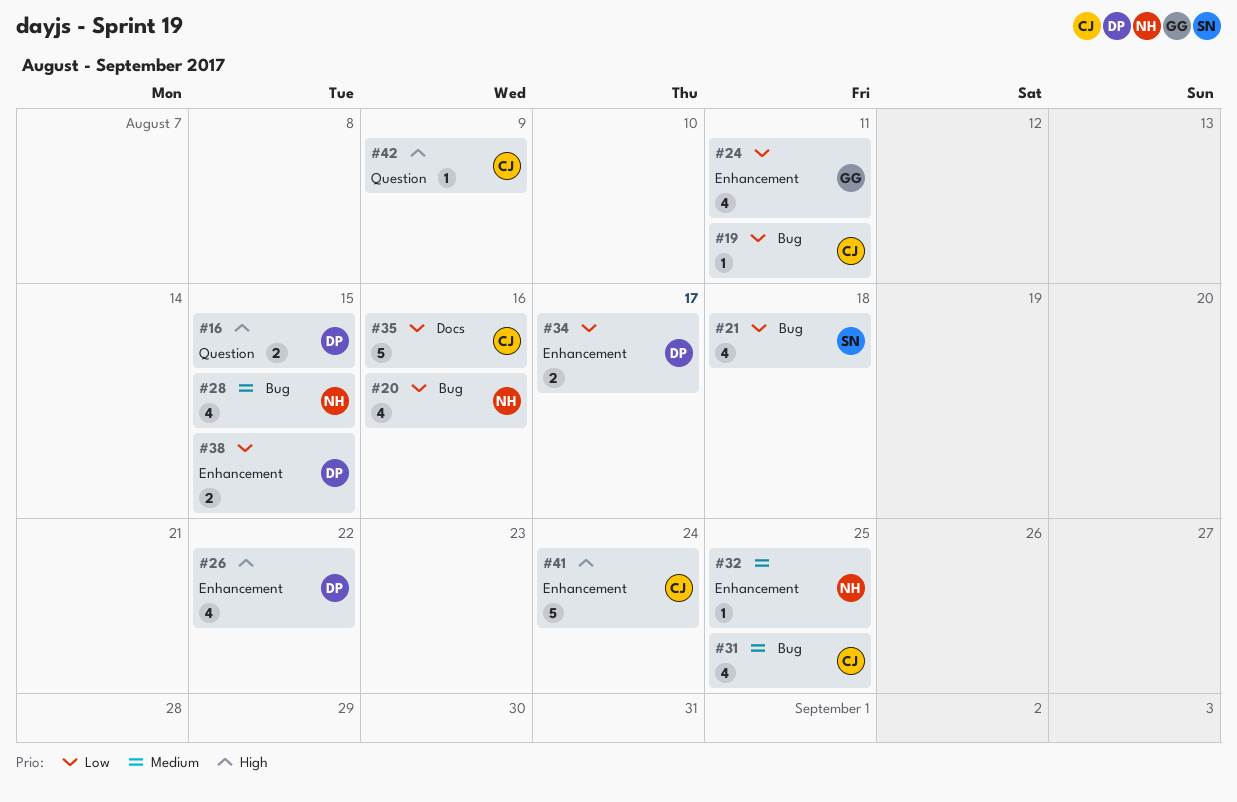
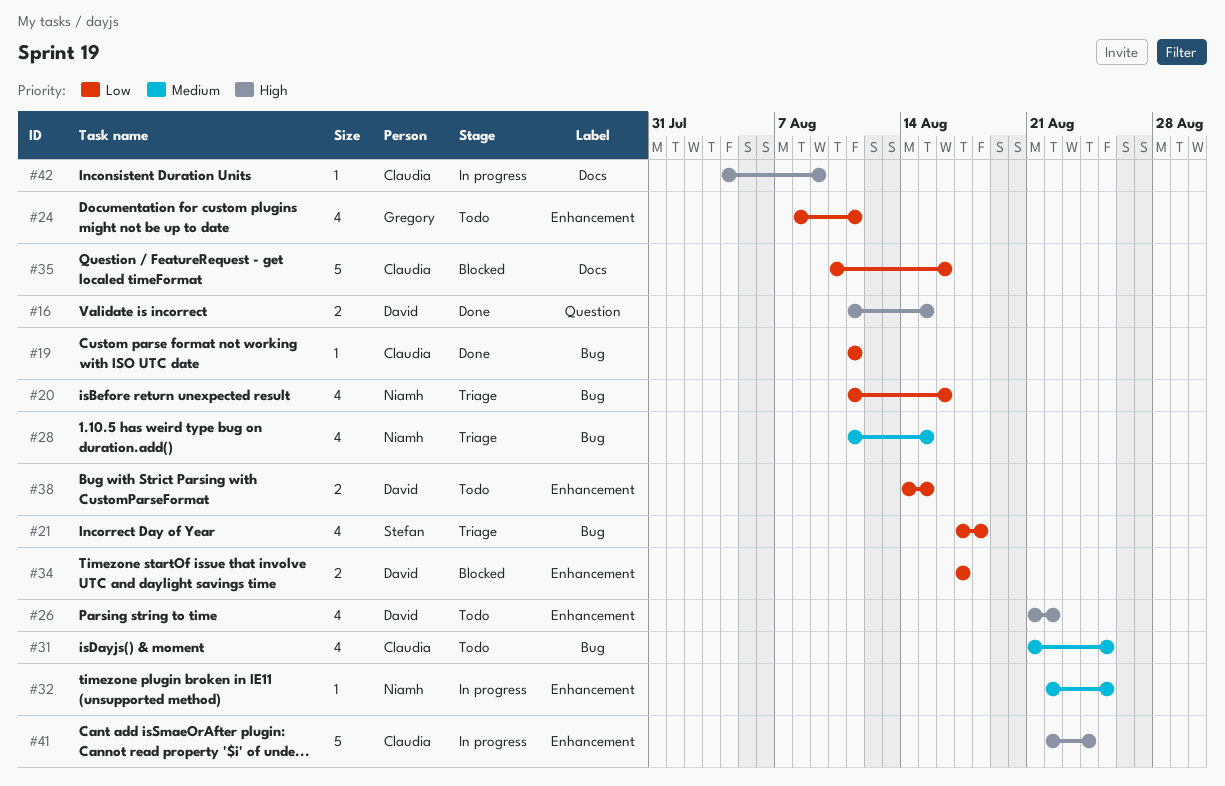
#42, label: Question -> Docs

